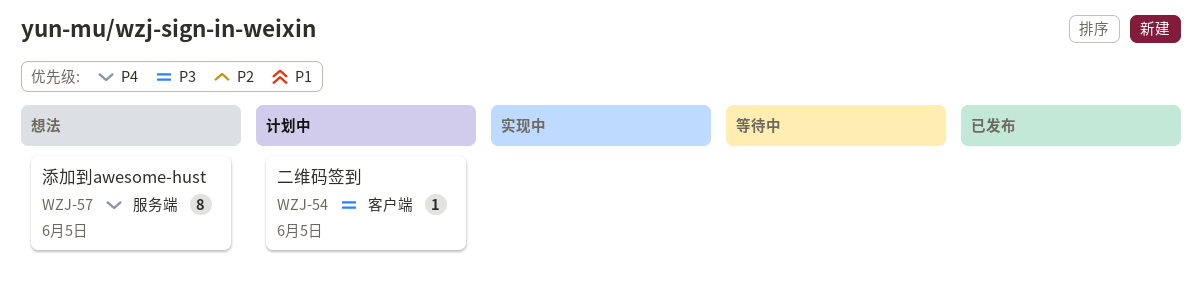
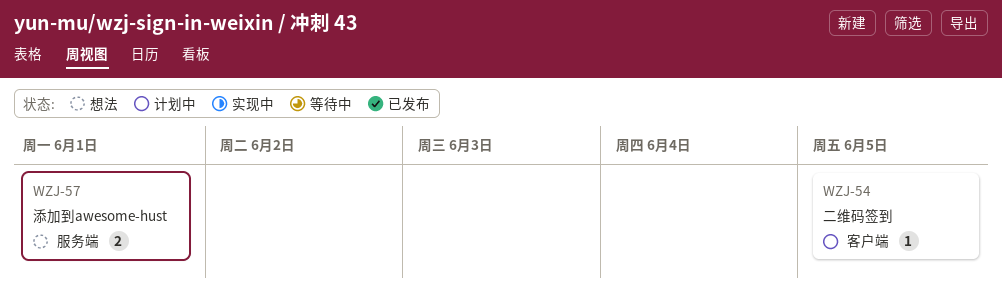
WZJ-57, estimate: 8 -> 2
WZJ-57, due: Jun 5 -> Jun 1

